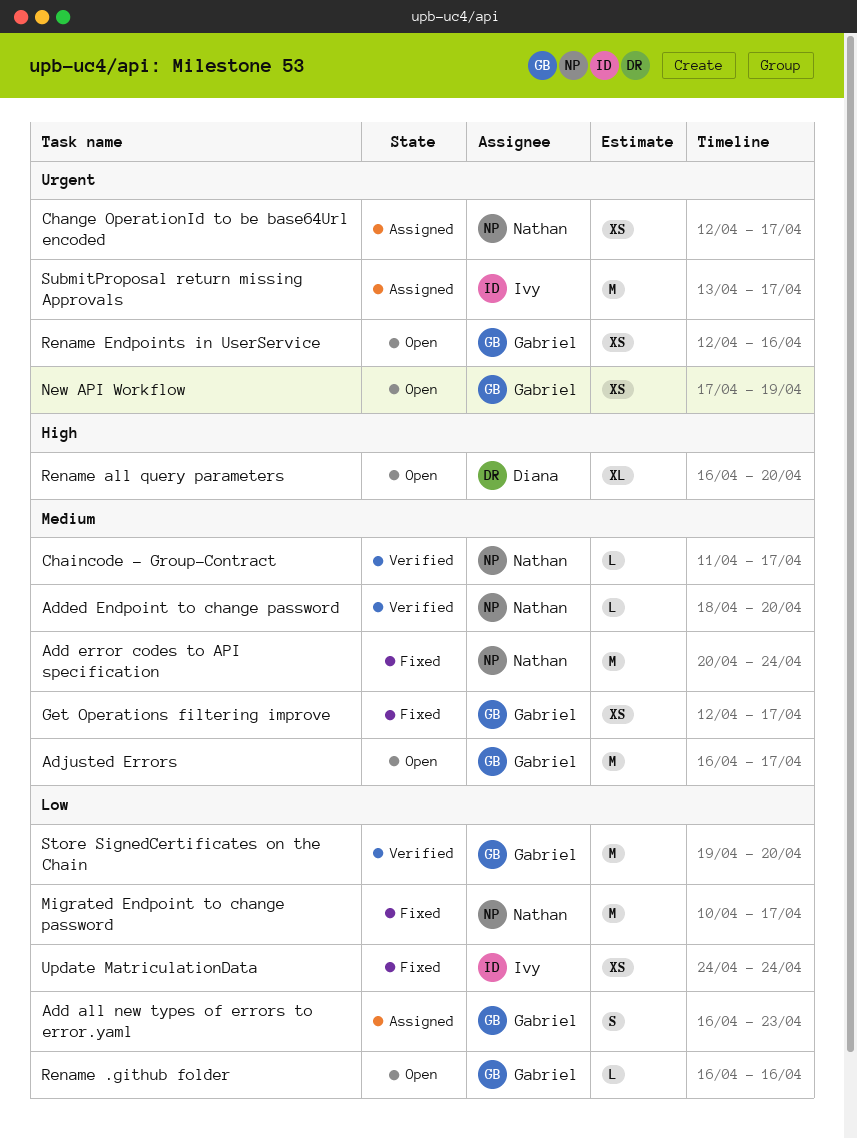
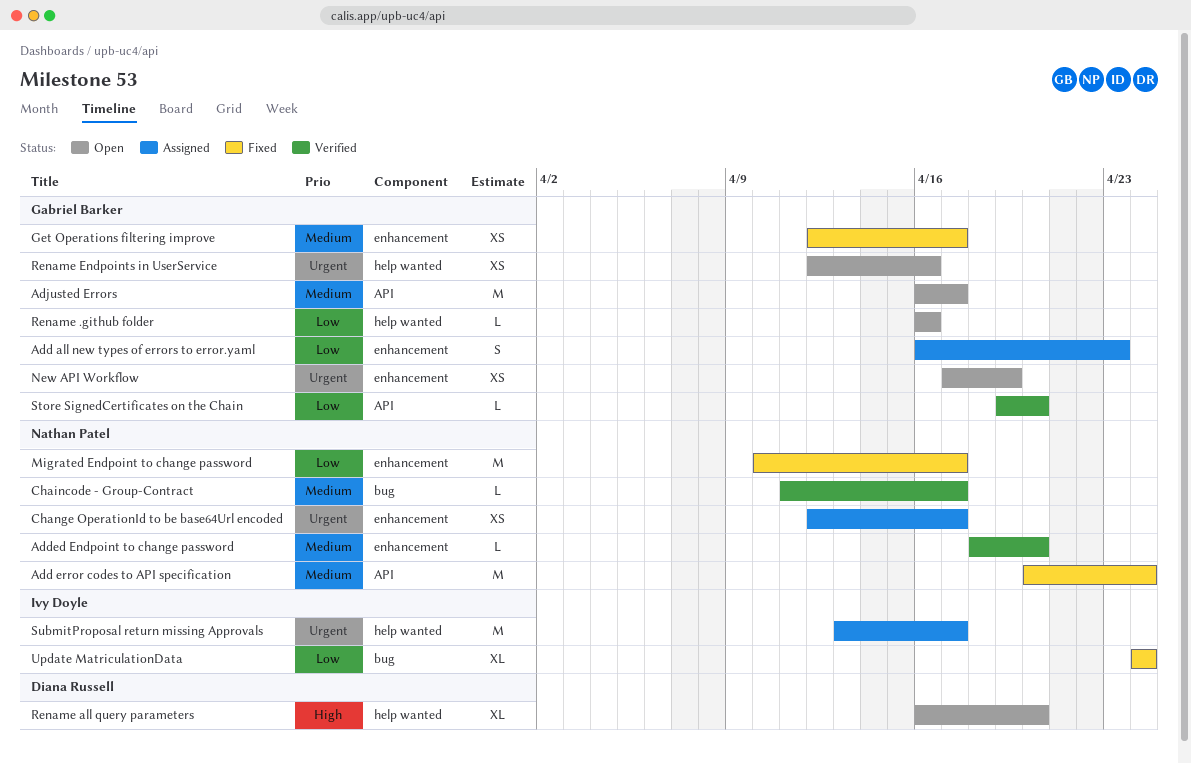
Store SignedCertificates on the Chain, estimate: M -> L
Update MatriculationData, estimate: XS -> XL

